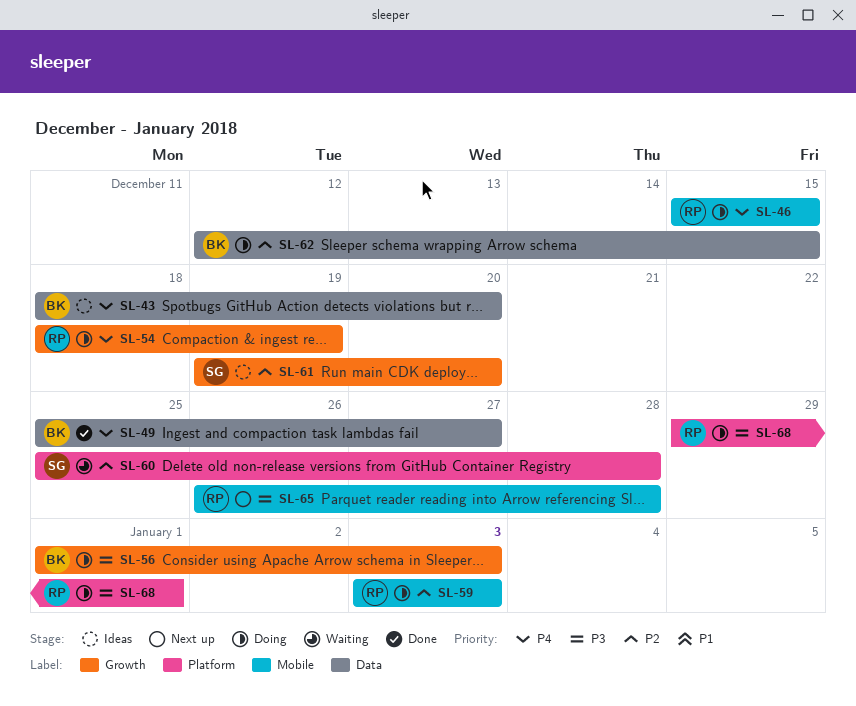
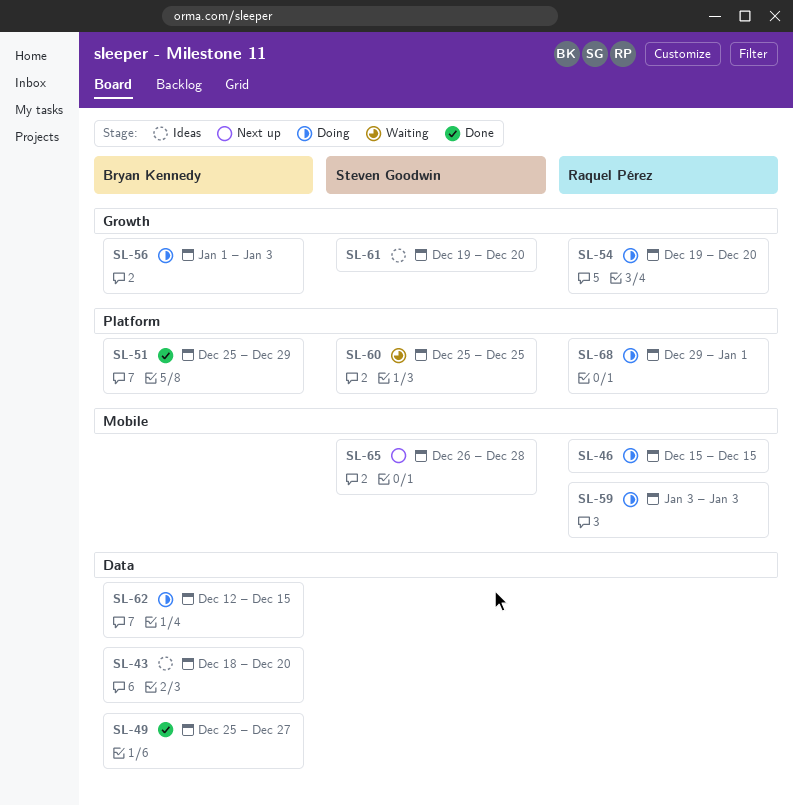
SL-51: none -> present
SL-54, start: Dec 18 -> Dec 19
SL-54, due: Dec 19 -> Dec 20
SL-60, due: Dec 28 -> Dec 25
SL-65, owner: Raquel Pérez -> Steven Goodwin

